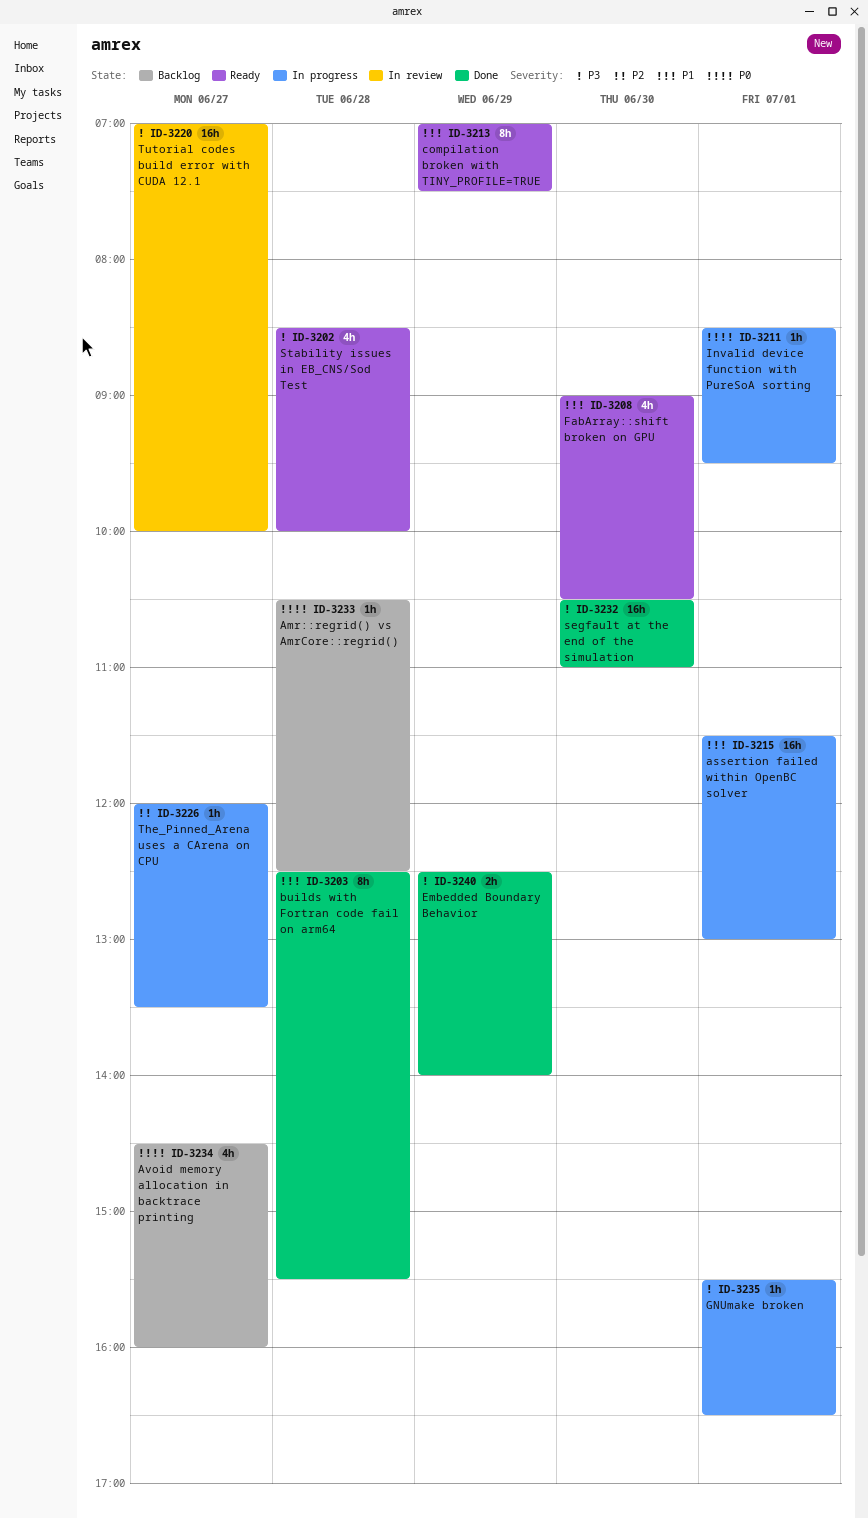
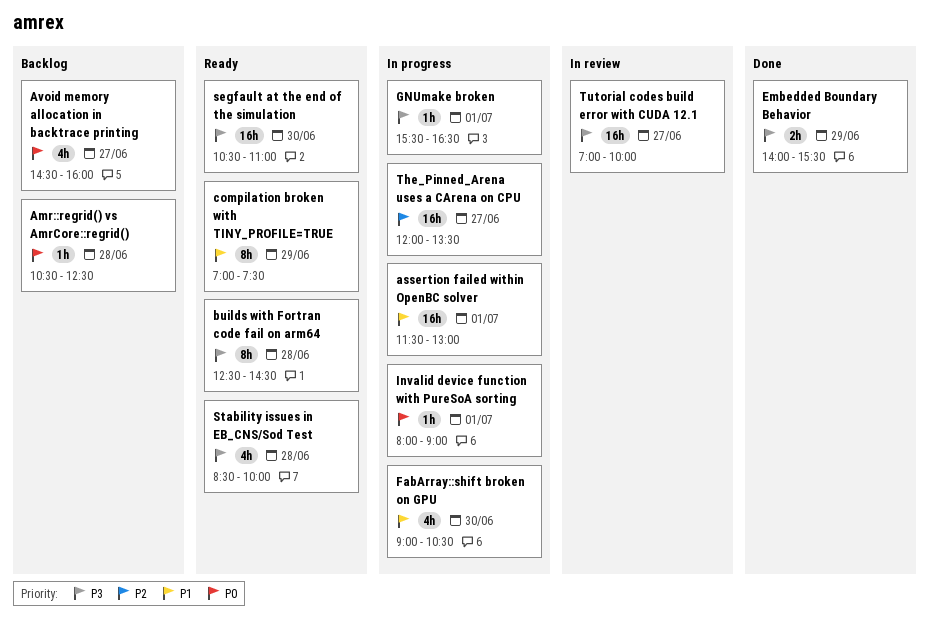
builds with Fortran code fail on arm64, status: Done -> Ready
builds with Fortran code fail on arm64, priority: P1 -> P3
builds with Fortran code fail on arm64, ends: 15:30 -> 14:30
Embedded Boundary Behavior, begins: 12:30 -> 14:00
Embedded Boundary Behavior, ends: 14:00 -> 15:30
FabArray::shift broken on GPU, status: Ready -> In progress
Invalid device function with PureSoA sorting, begins: 08:30 -> 08:00
Invalid device function with PureSoA sorting, ends: 09:30 -> 09:00
segfault at the end of the simulation, status: Done -> Ready
The_Pinned_Arena uses a CArena on CPU, estimate: 1h -> 16h

